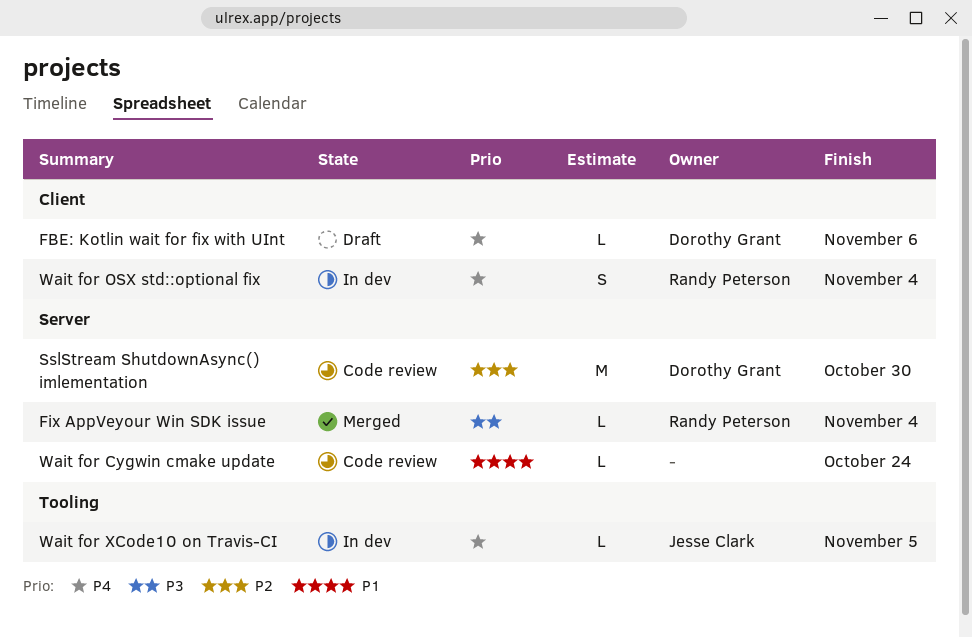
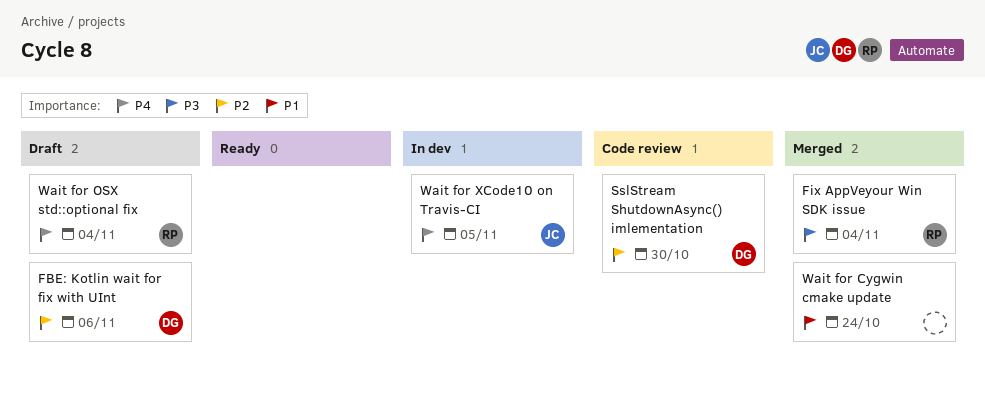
FBE: Kotlin wait for fix with UInt, priority: P4 -> P2
Wait for Cygwin cmake update, status: Code review -> Merged
Wait for OSX std::optional fix, status: In dev -> Draft

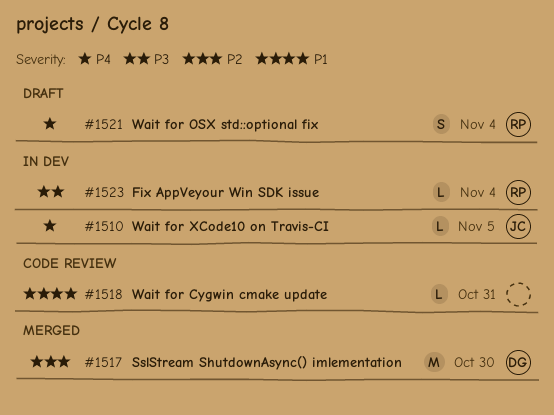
FBE: Kotlin wait for fix with UInt: present -> none
Fix AppVeyour Win SDK issue, status: Merged -> In dev
SslStream ShutdownAsync() imlementation, status: Code review -> Merged
Wait for Cygwin cmake update, status: Merged -> Code review
Wait for Cygwin cmake update, due: Oct 24 -> Oct 31

